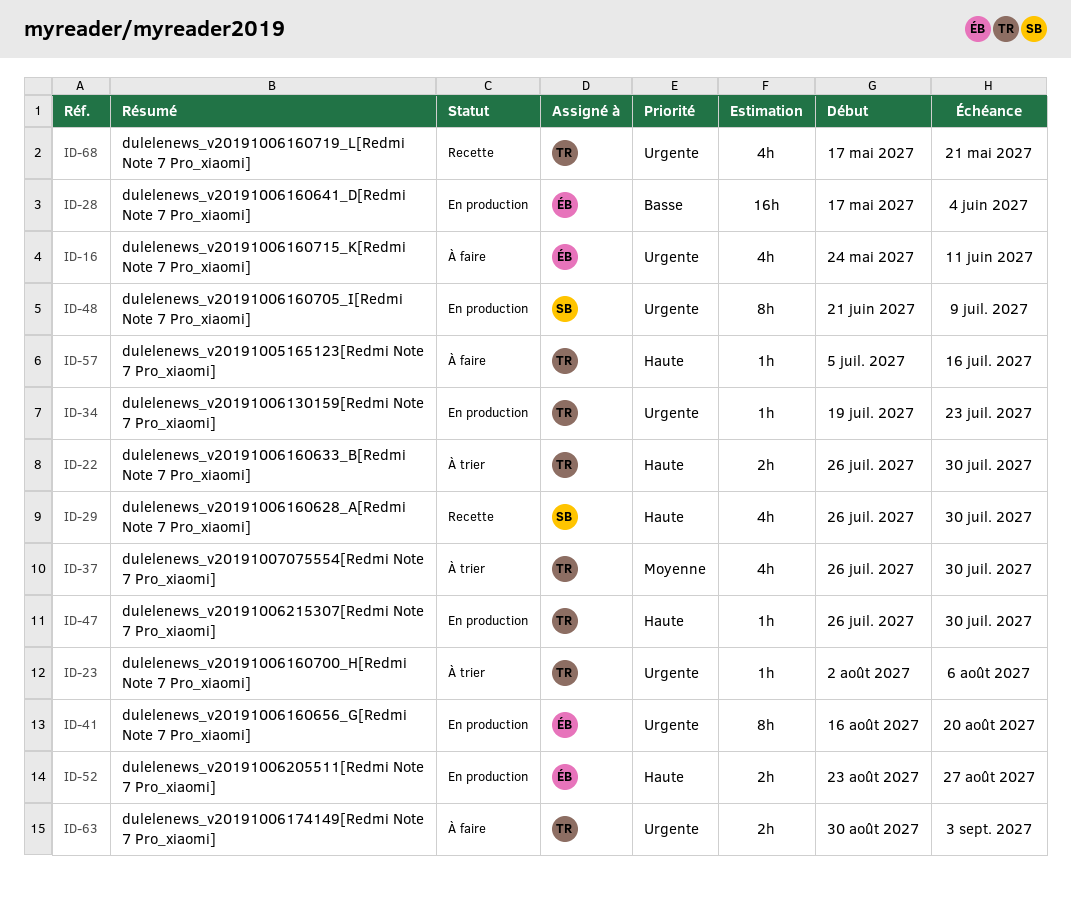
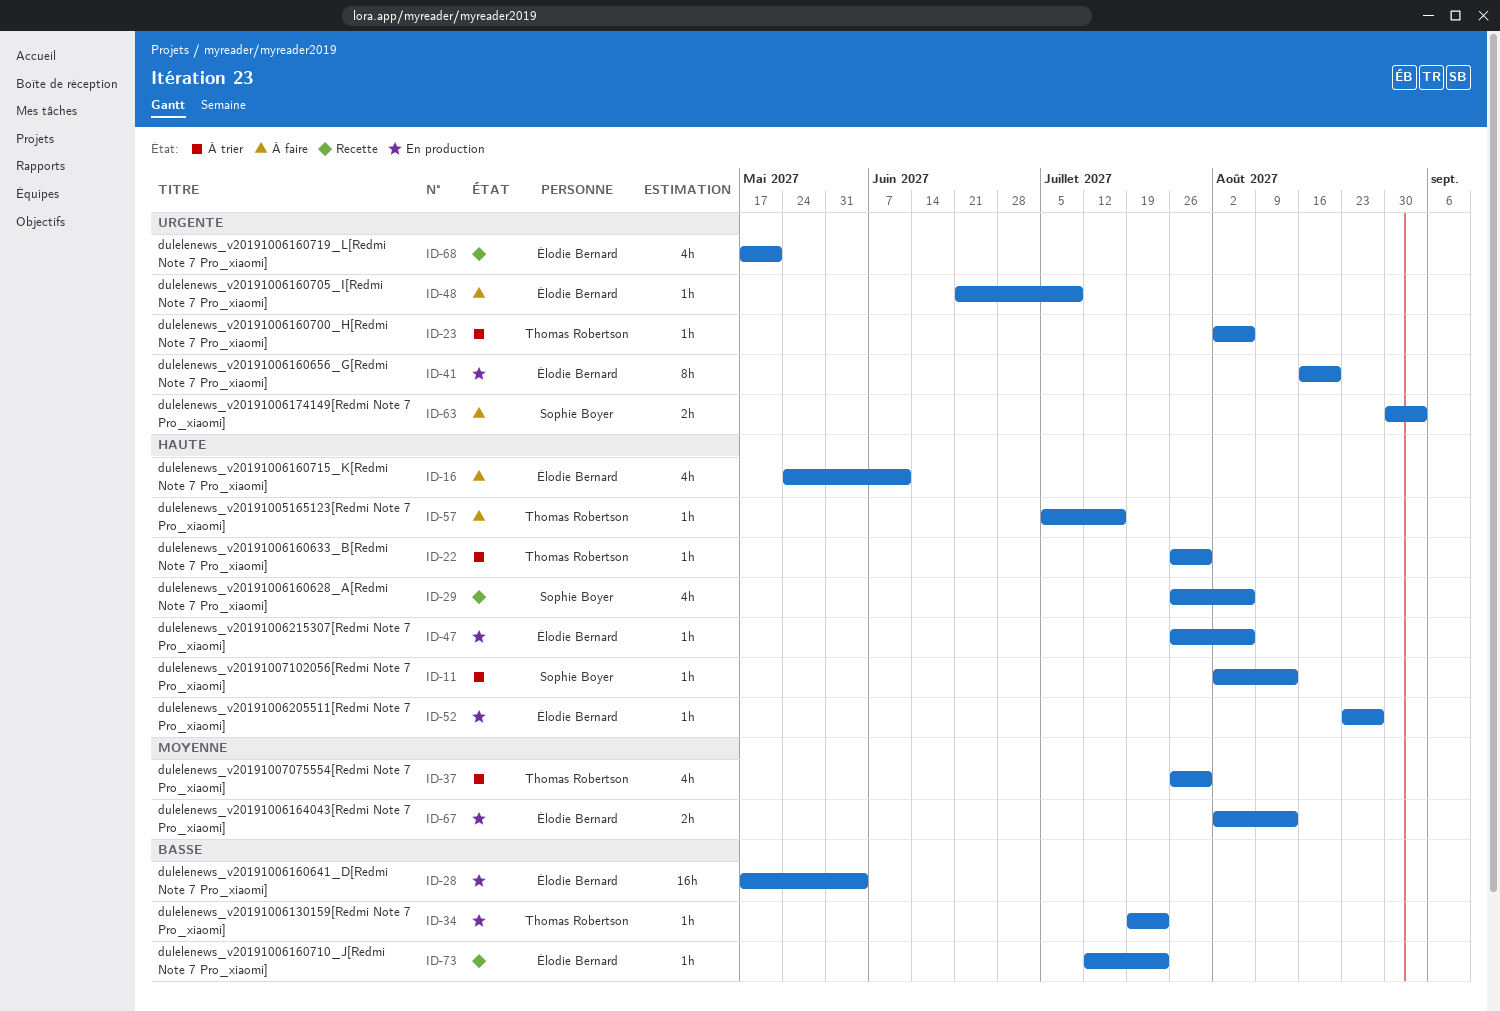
ID-11: none -> present
ID-16, priority: Urgente -> Haute
ID-22, estimate: 2h -> 1h
ID-29, due: Jul 30 -> Aug 6
ID-34, priority: Urgente -> Basse
ID-47, owner: Thomas Robertson -> Élodie Bernard
ID-47, due: Jul 30 -> Aug 6
ID-48, status: En production -> À faire
ID-48, owner: Sophie Boyer -> Élodie Bernard
ID-48, estimate: 8h -> 1h
ID-52, estimate: 2h -> 1h
ID-63, owner: Thomas Robertson -> Sophie Boyer
ID-67: none -> present
ID-68, owner: Thomas Robertson -> Élodie Bernard
ID-73: none -> present

